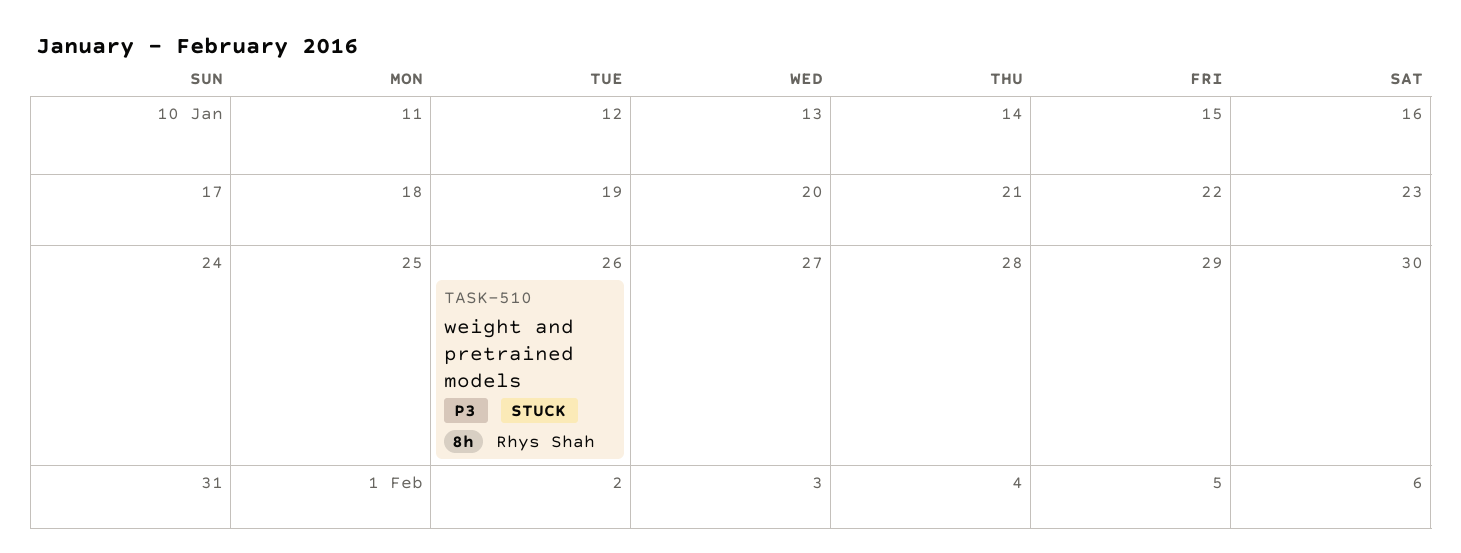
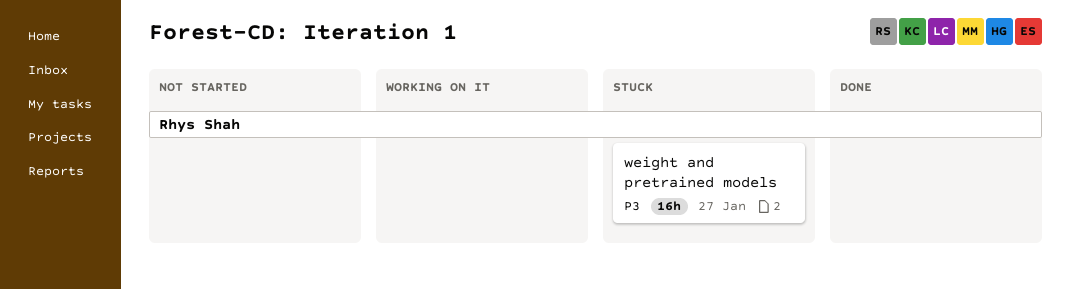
weight and pretrained models, estimate: 8h -> 16h
weight and pretrained models, due: Jan 26 -> Jan 27

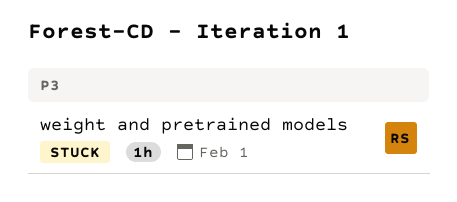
weight and pretrained models, estimate: 16h -> 1h
weight and pretrained models, due: Jan 27 -> Feb 1

